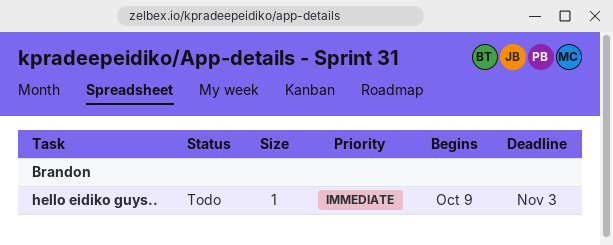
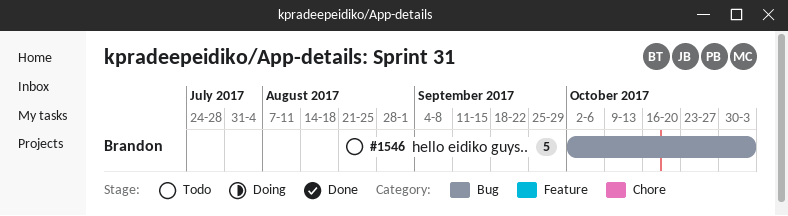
hello eidiko guys.., estimate: 1 -> 5
hello eidiko guys.., start: Oct 9 -> Oct 2

